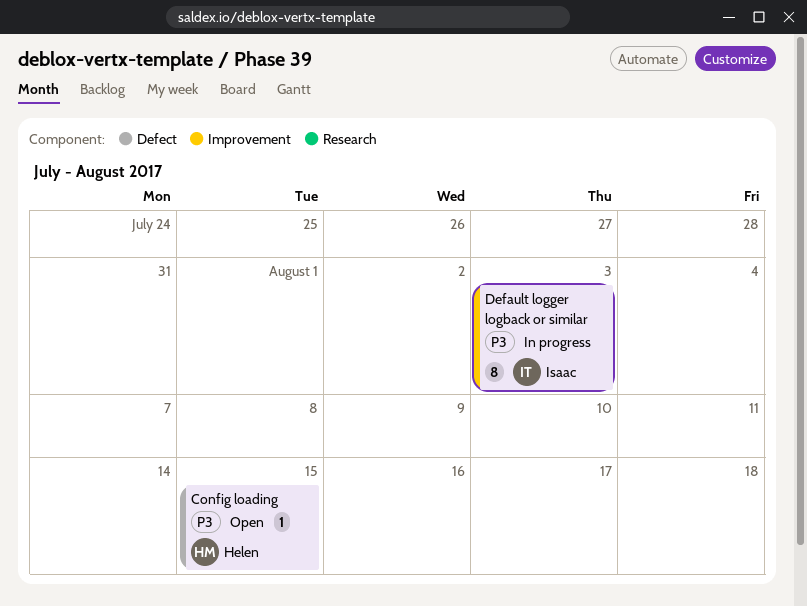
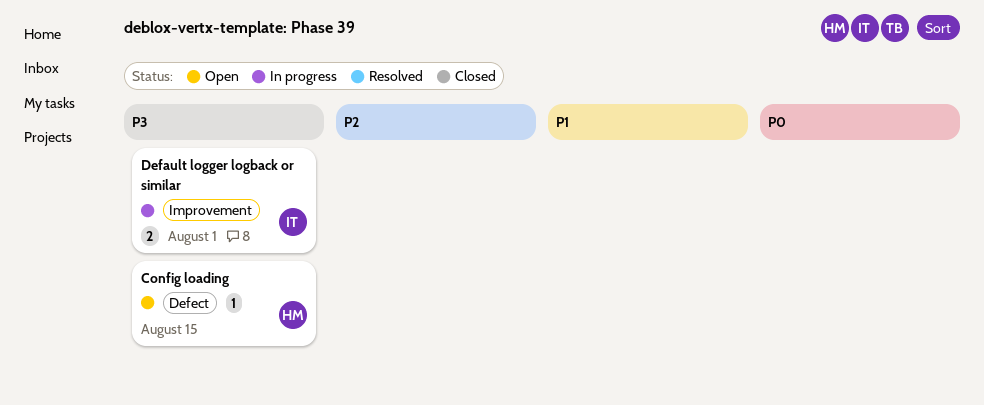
Default logger logback or similar, estimate: 8 -> 2
Default logger logback or similar, due: Aug 3 -> Aug 1

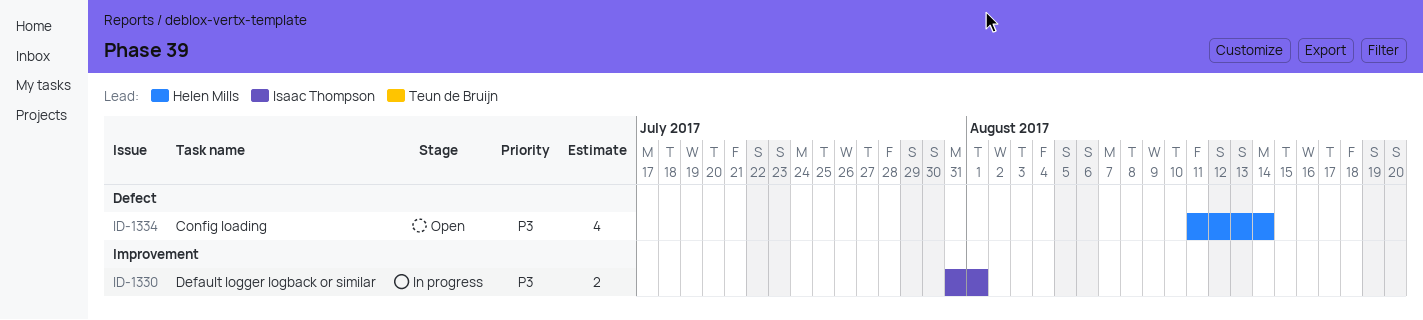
Config loading, estimate: 1 -> 4
Config loading, due: Aug 15 -> Aug 14

